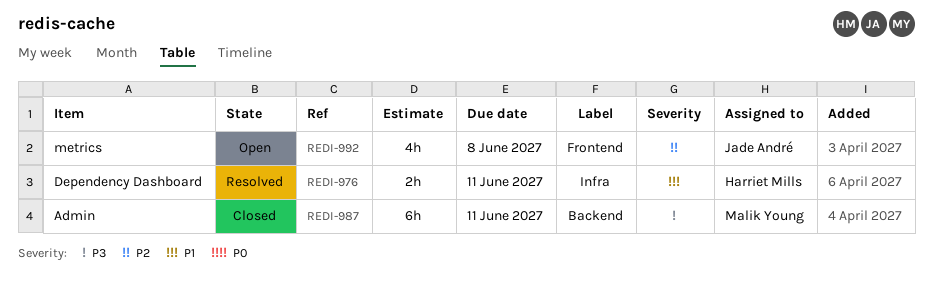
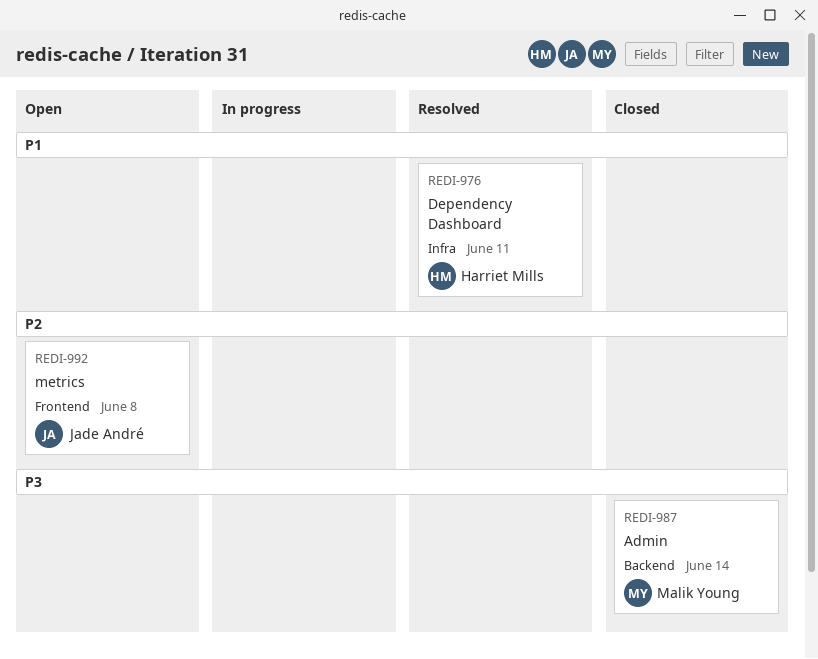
REDI-987, due: Jun 11 -> Jun 14

